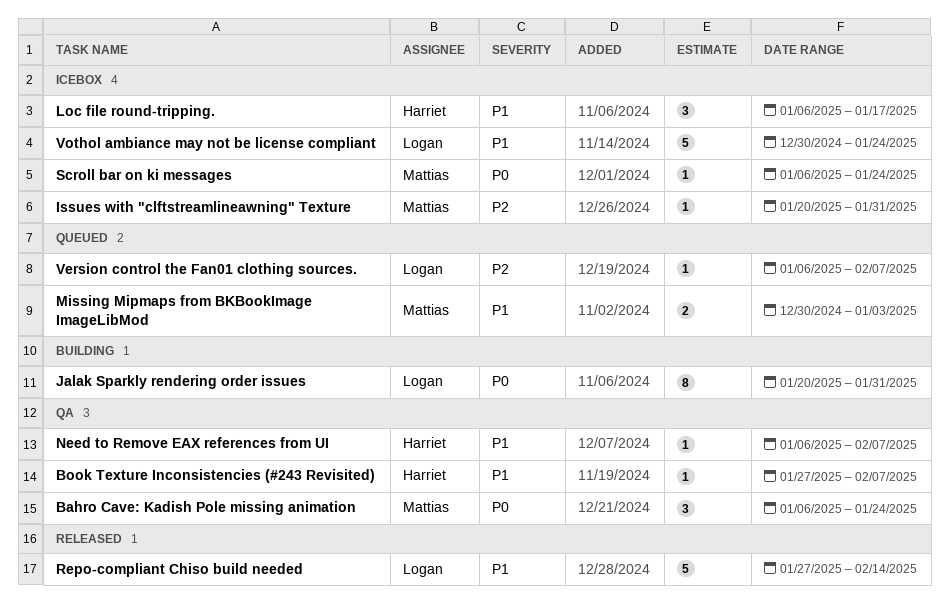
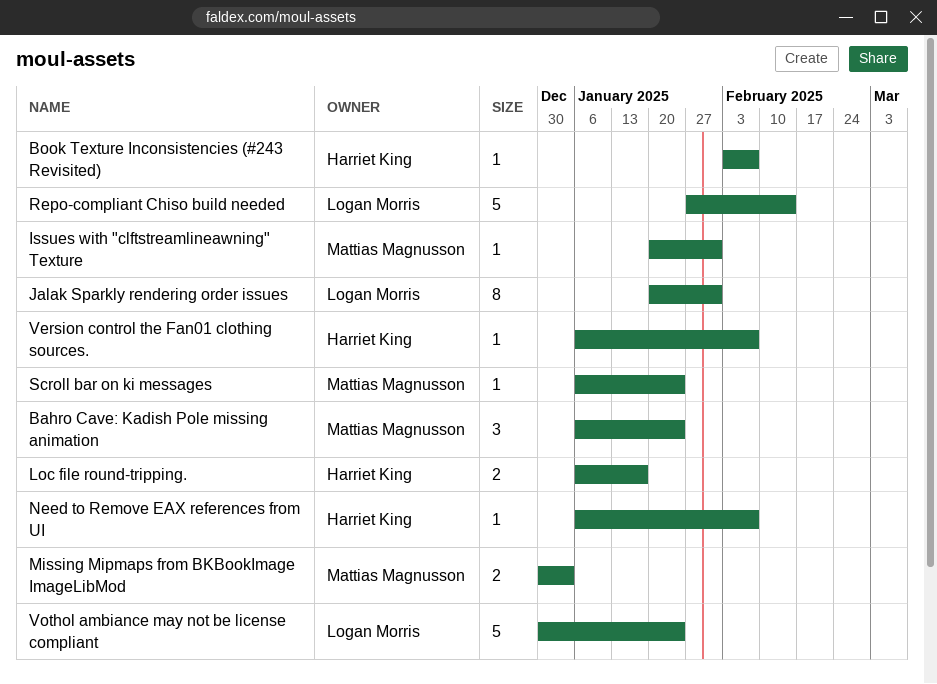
Book Texture Inconsistencies (#243 Revisited), start: Jan 27 -> Feb 3
Loc file round-tripping., estimate: 3 -> 2
Version control the Fan01 clothing sources., owner: Logan Morris -> Harriet King

